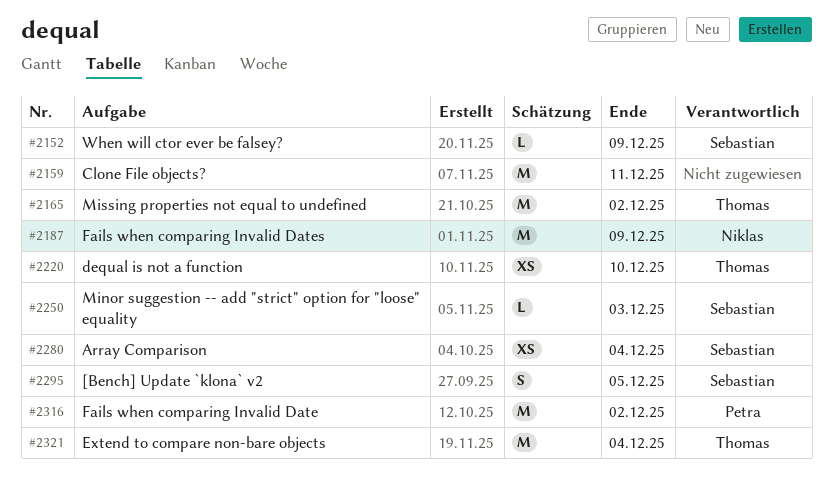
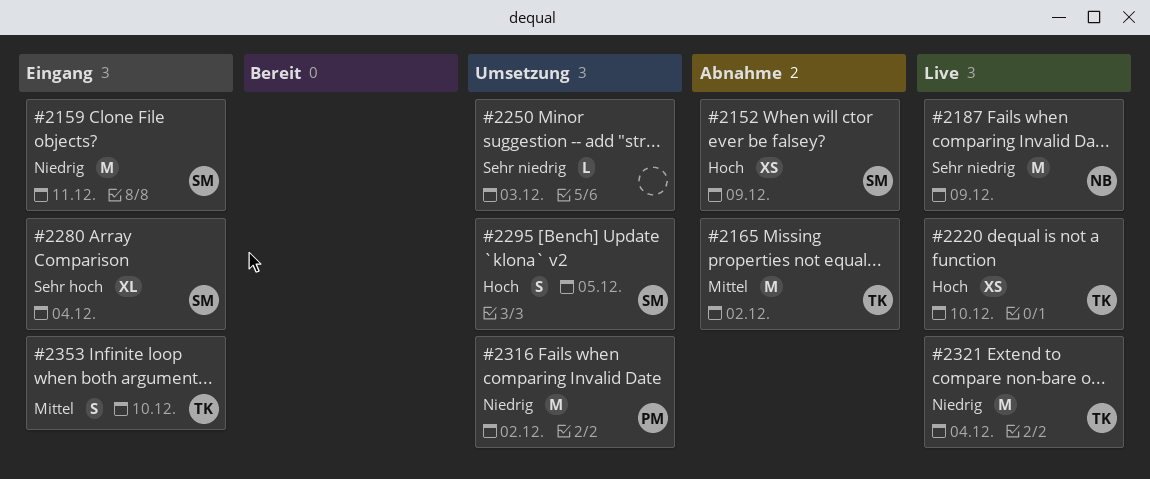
#2152, estimate: L -> XS
#2159, owner: none -> Sebastian
#2250, owner: Sebastian -> none
#2280, estimate: XS -> XL
#2353: none -> present

